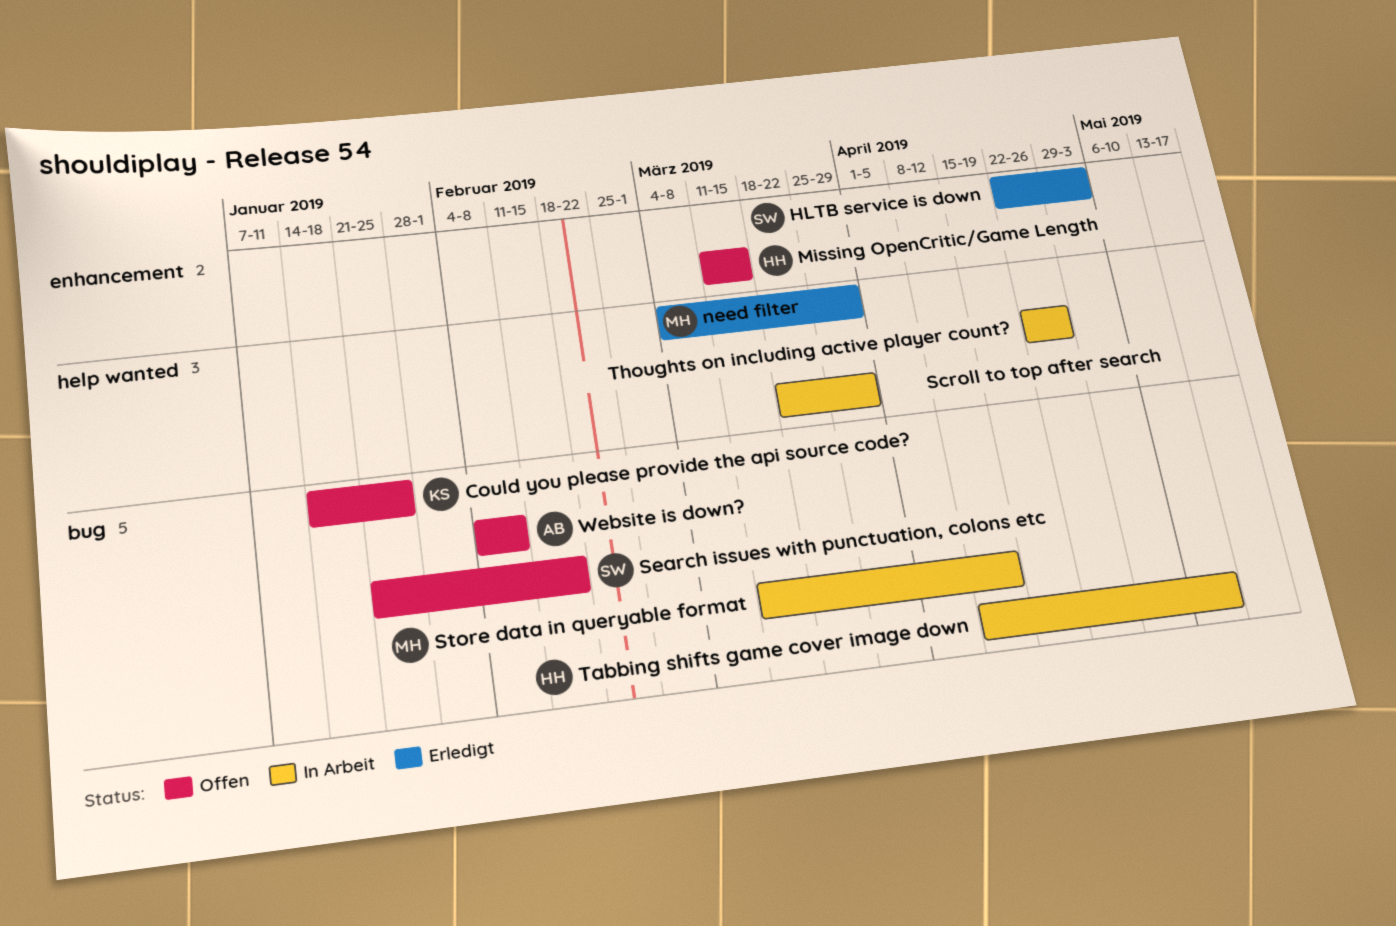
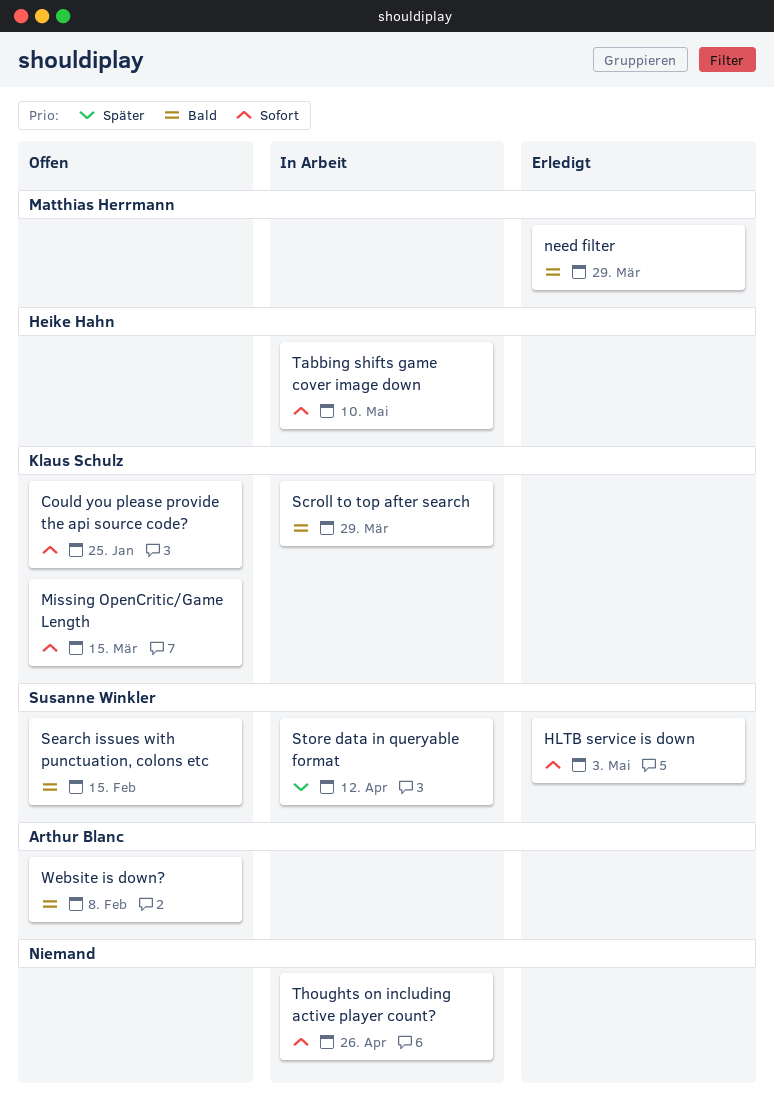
Missing OpenCritic/Game Length, owner: Heike Hahn -> Klaus Schulz
Scroll to top after search, owner: none -> Klaus Schulz
Store data in queryable format, owner: Matthias Herrmann -> Susanne Winkler

